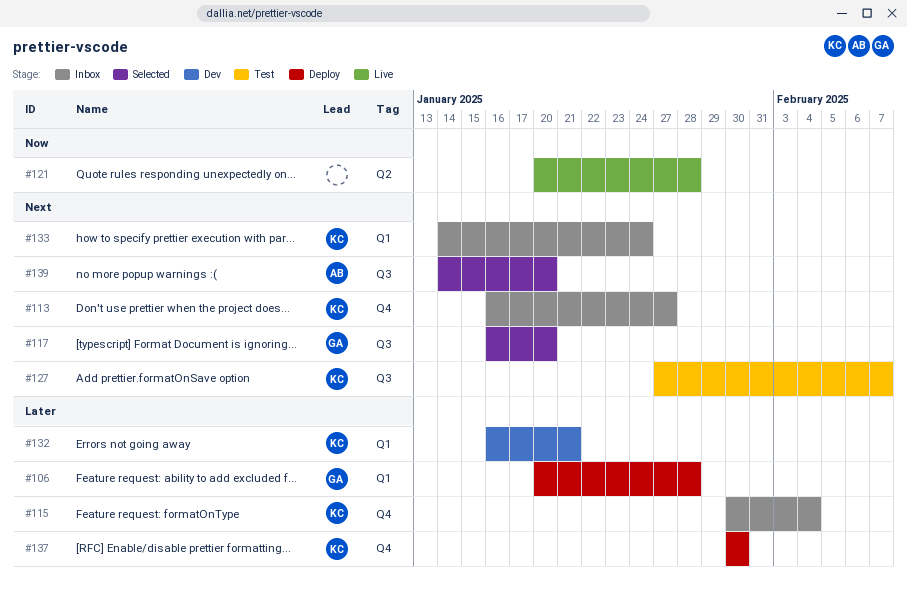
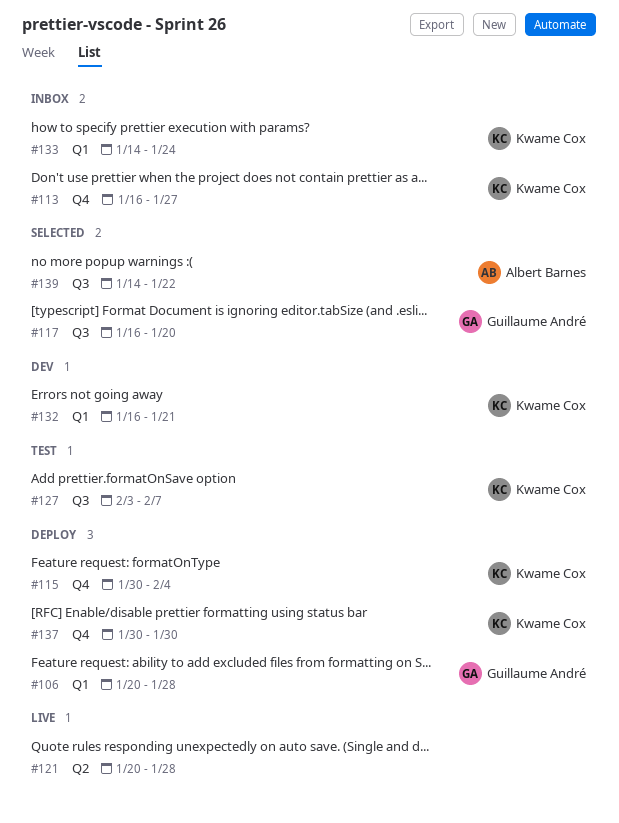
#115, status: Inbox -> Deploy
#127, start: Jan 27 -> Feb 3
#139, due: Jan 20 -> Jan 22

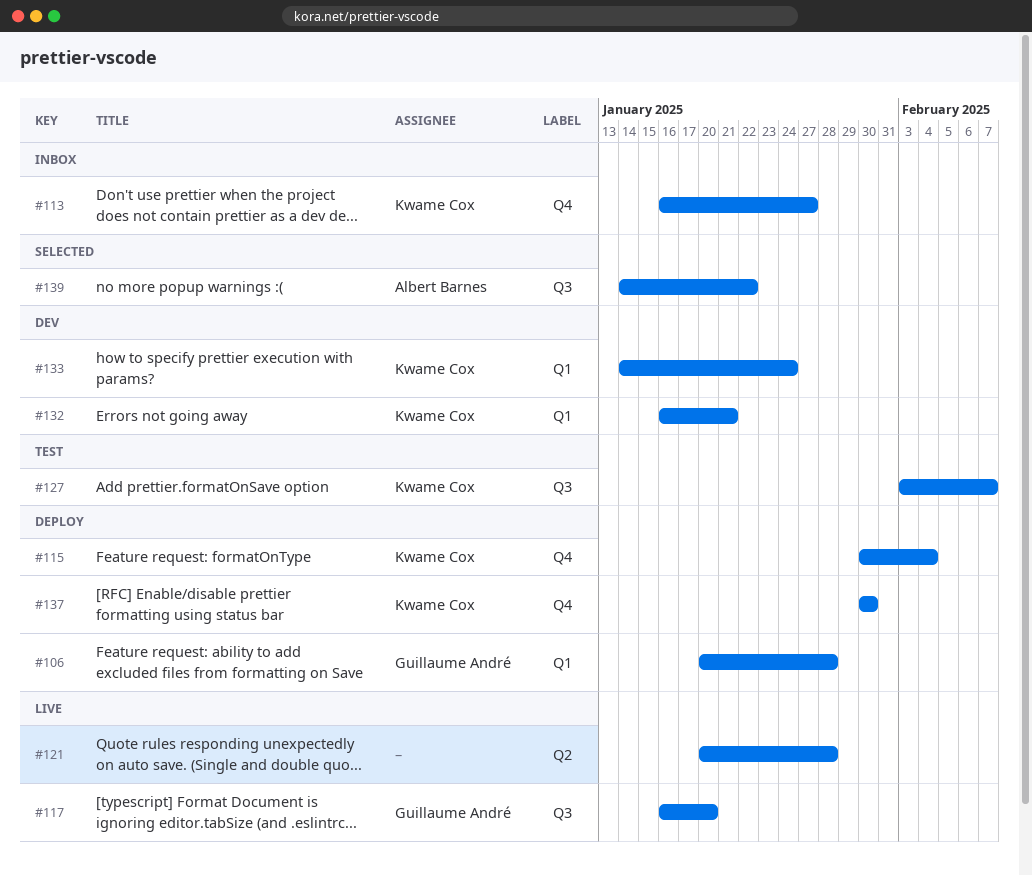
#117, status: Selected -> Live
#133, status: Inbox -> Dev

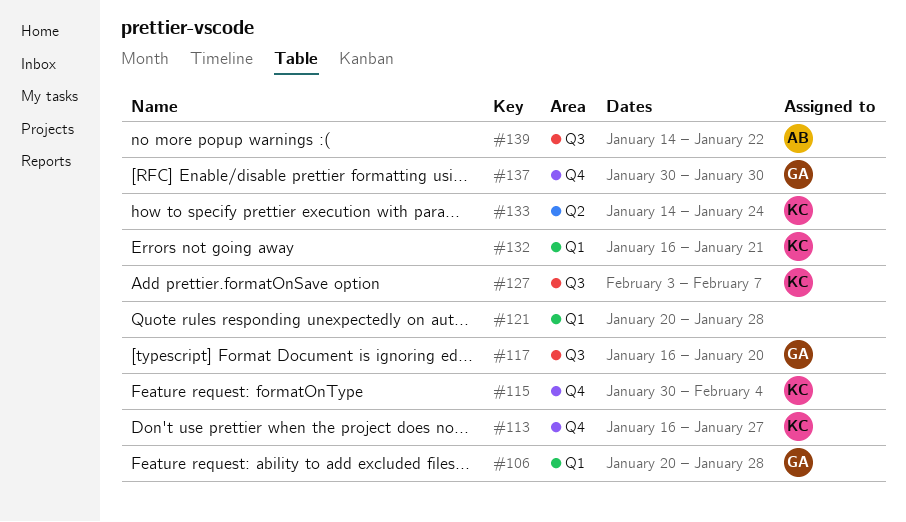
#121, label: Q2 -> Q1
#133, label: Q1 -> Q2
#137, owner: Kwame Cox -> Guillaume André

